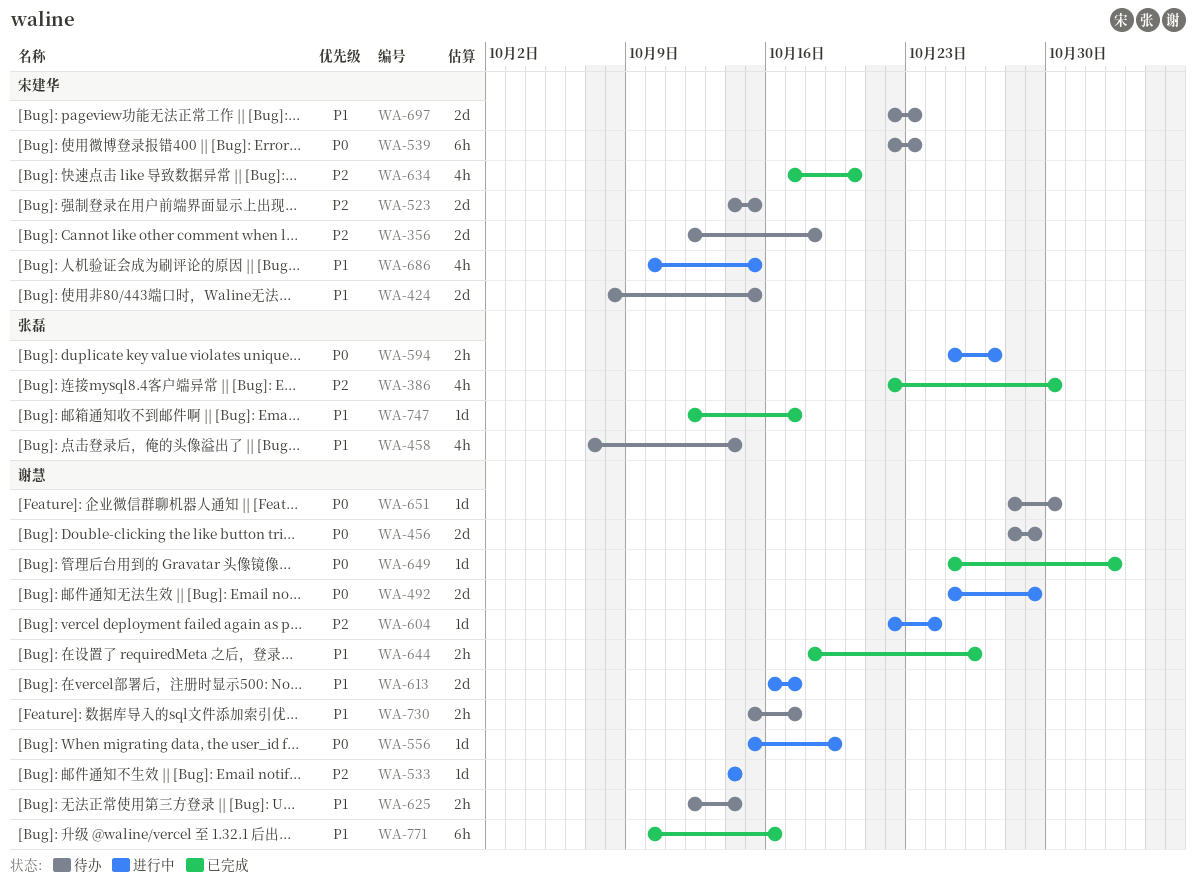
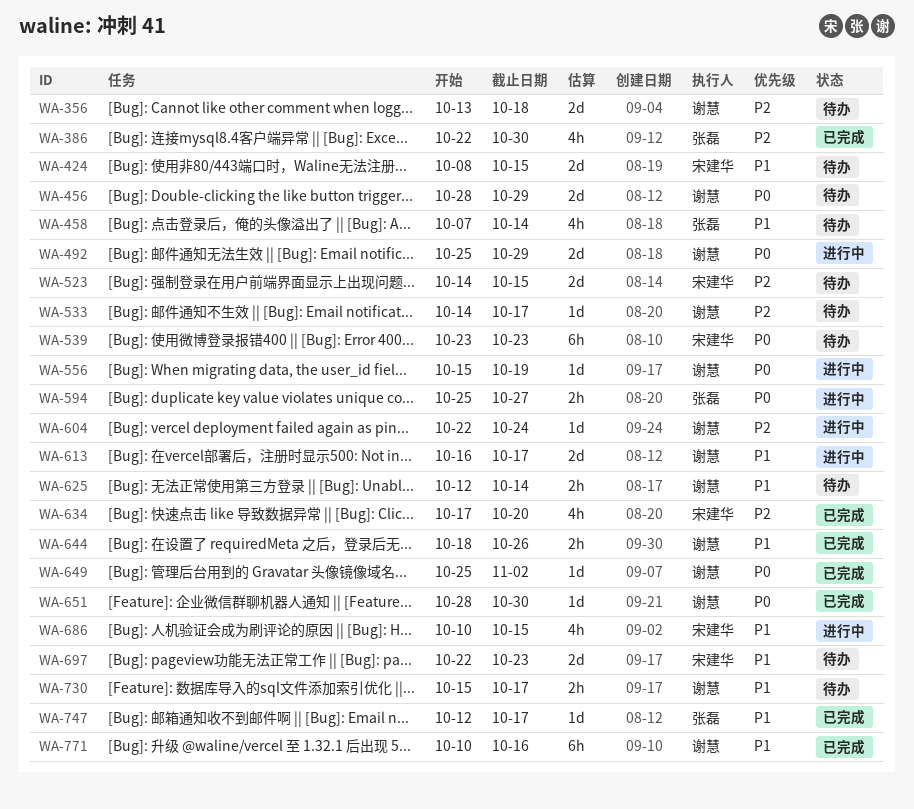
WA-356, owner: 宋建华 -> 谢慧
WA-356, start: Oct 12 -> Oct 13
WA-533, status: 进行中 -> 待办
WA-533, due: Oct 14 -> Oct 17
WA-539, start: Oct 22 -> Oct 23
WA-651, status: 待办 -> 已完成

